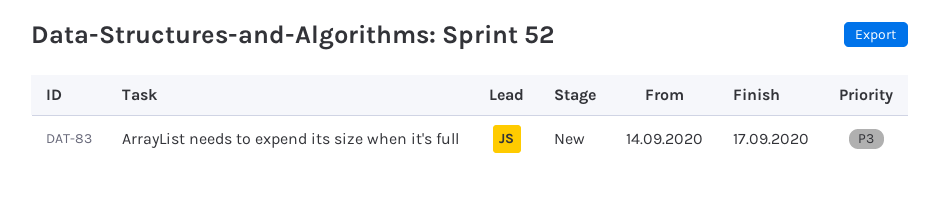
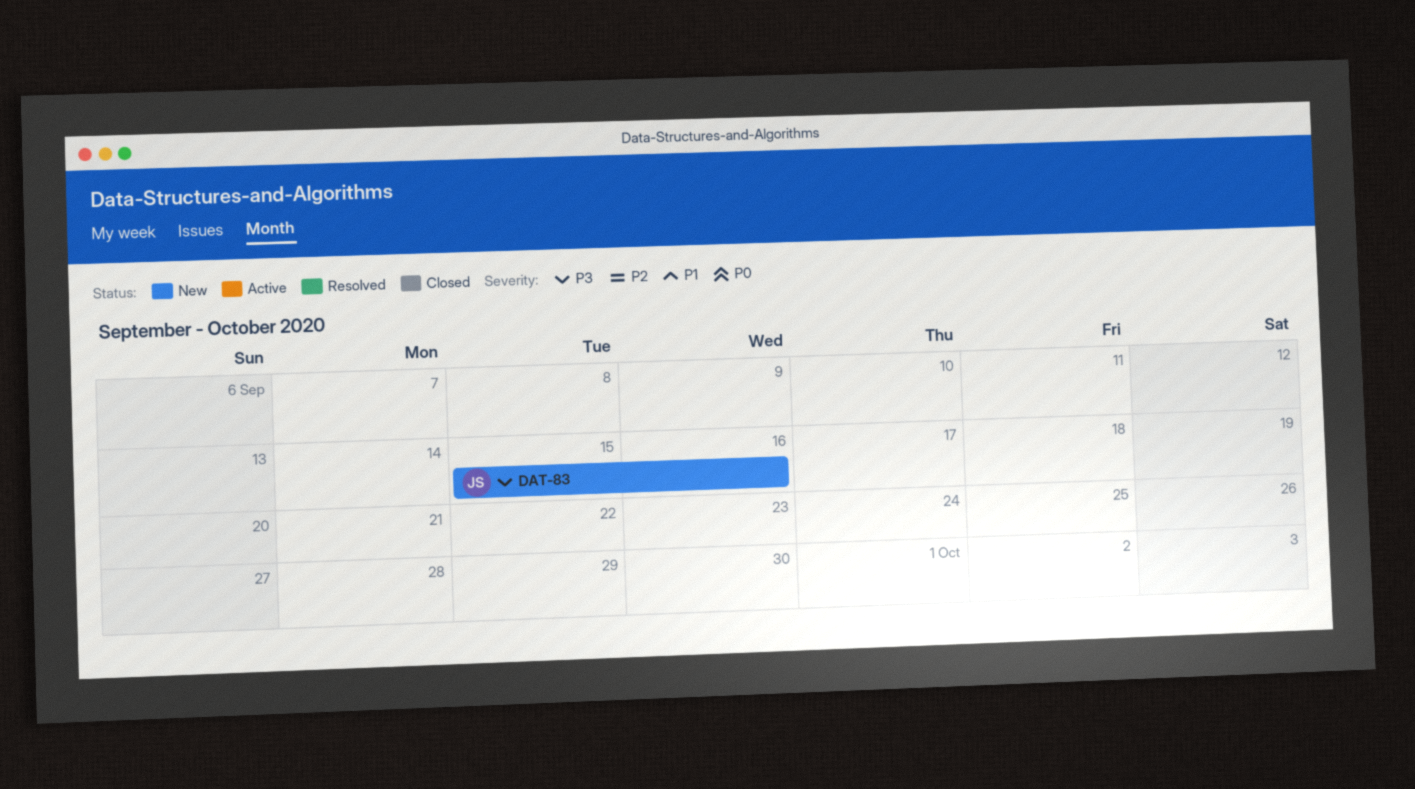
DAT-83, start: Sep 14 -> Sep 15
DAT-83, due: Sep 17 -> Sep 16

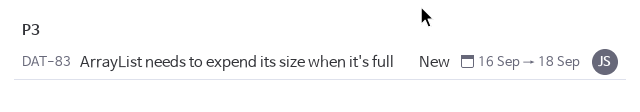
DAT-83, start: Sep 15 -> Sep 16
DAT-83, due: Sep 16 -> Sep 18

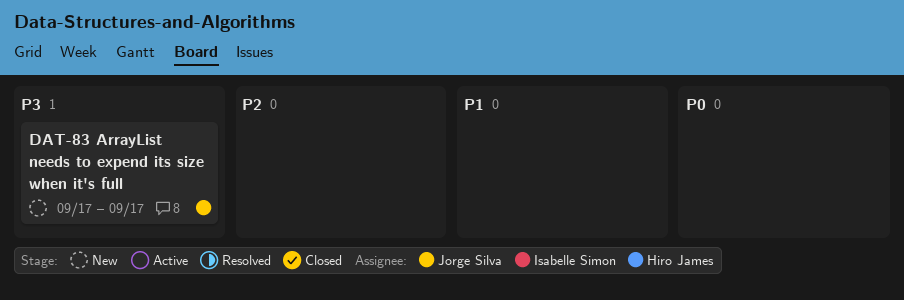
DAT-83, start: Sep 16 -> Sep 17
DAT-83, due: Sep 18 -> Sep 17

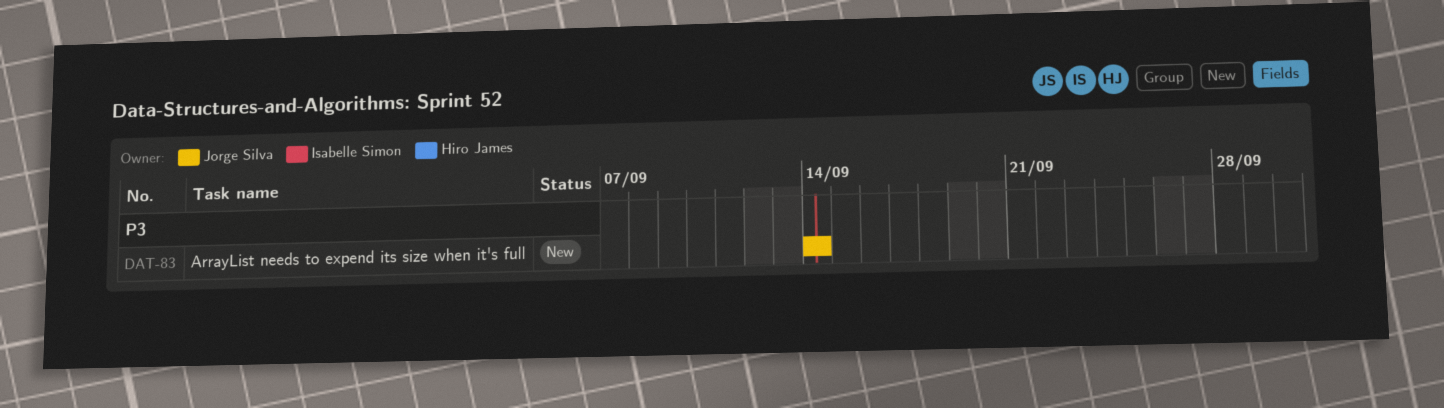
DAT-83, start: Sep 17 -> Sep 14
DAT-83, due: Sep 17 -> Sep 14

